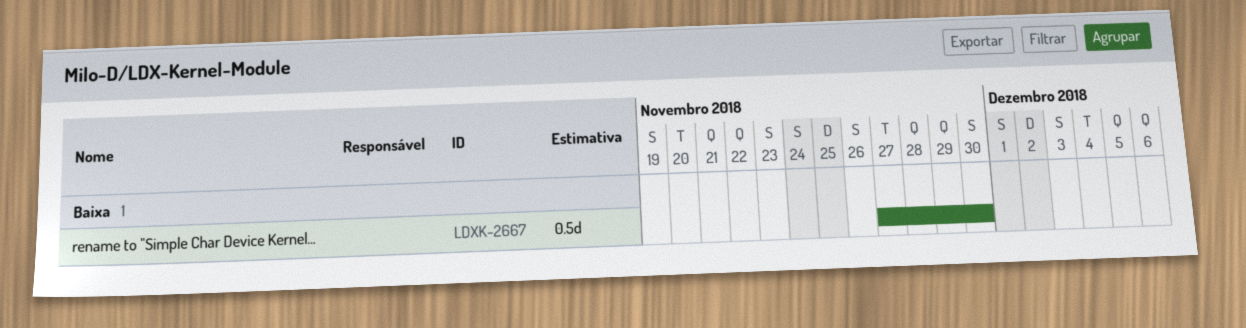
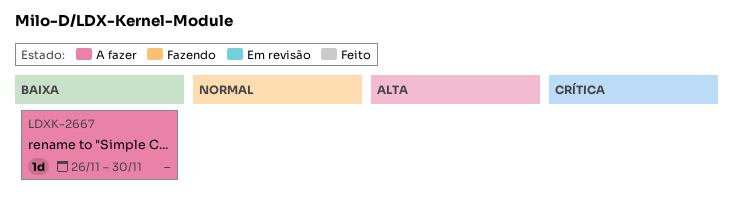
LDXK-2667, estimate: 0.5d -> 1d
LDXK-2667, start: Nov 27 -> Nov 26

